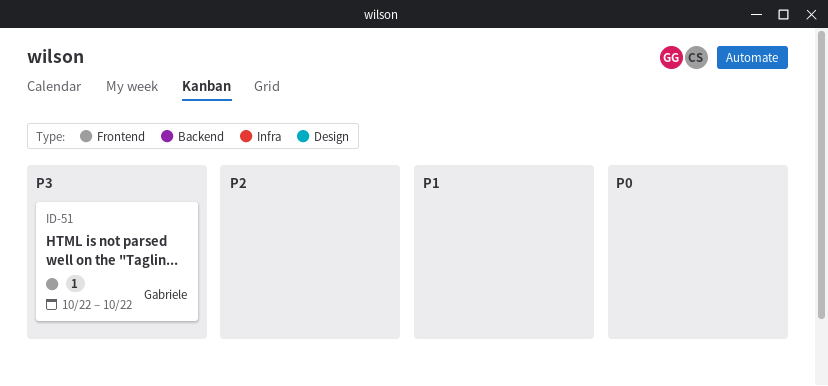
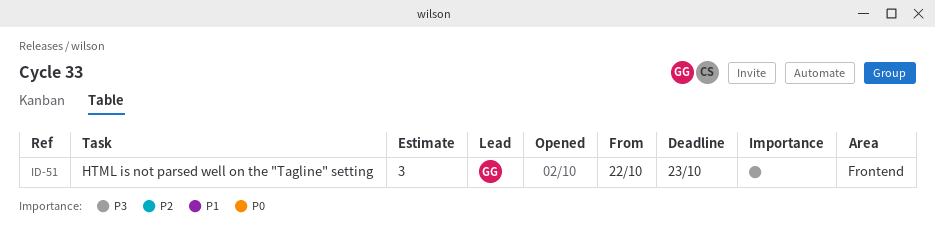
ID-51, estimate: 1 -> 3
ID-51, due: Oct 22 -> Oct 23

